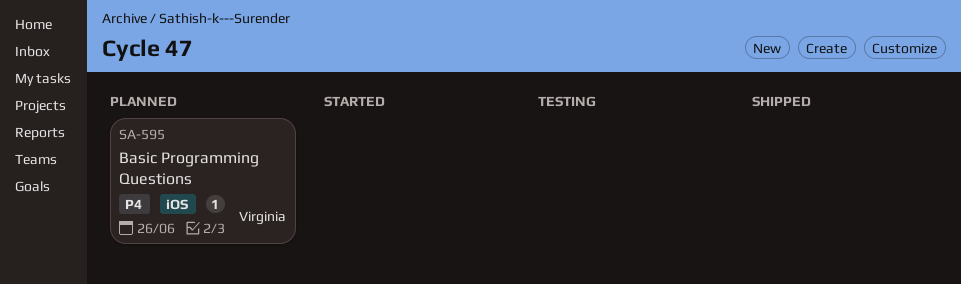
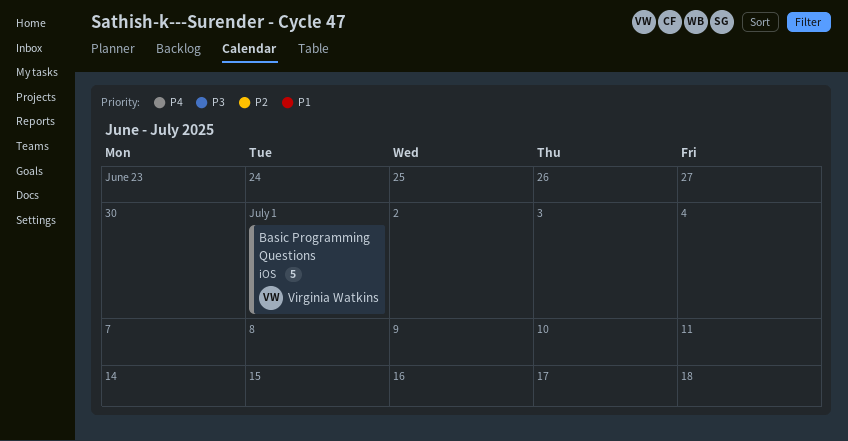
Basic Programming Questions, estimate: 1 -> 5
Basic Programming Questions, due: Jun 26 -> Jul 1

